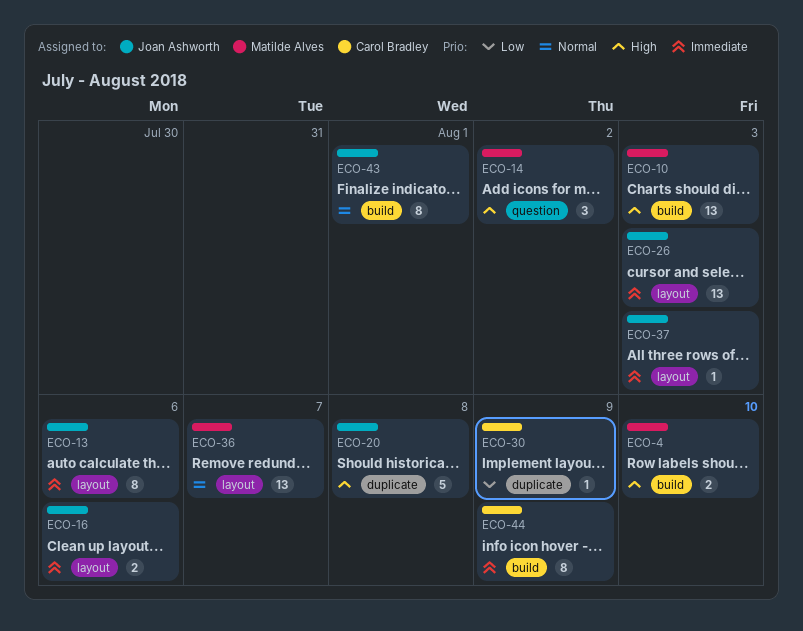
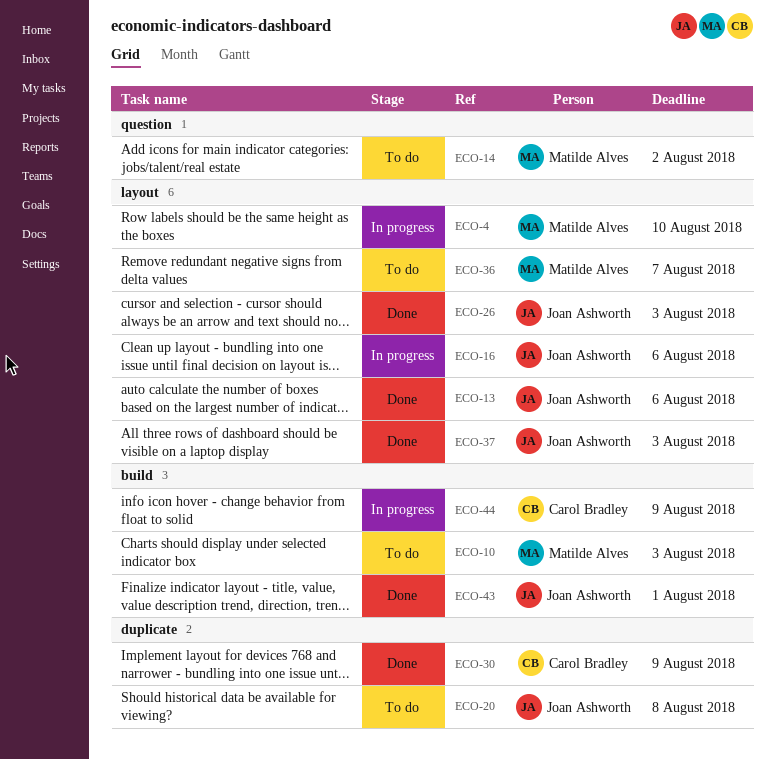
ECO-4, label: build -> layout

